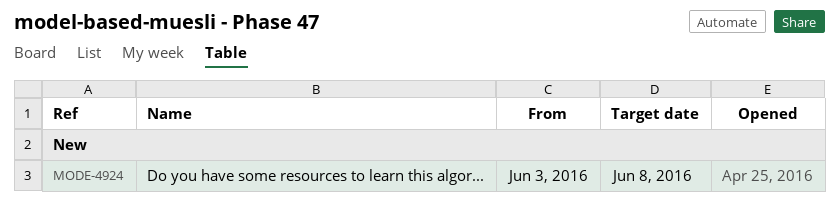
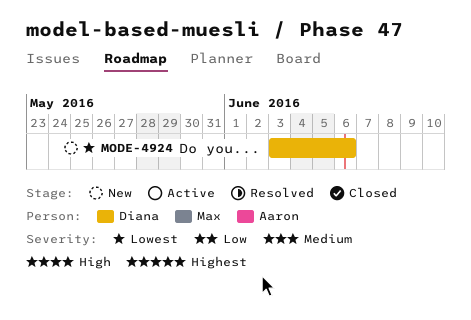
MODE-4924, due: Jun 8 -> Jun 6

